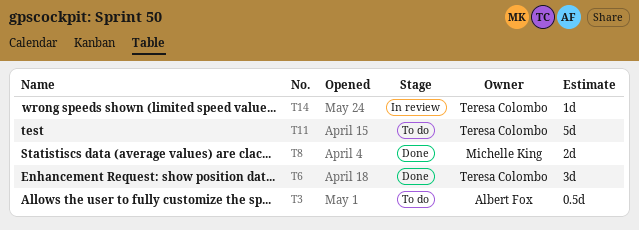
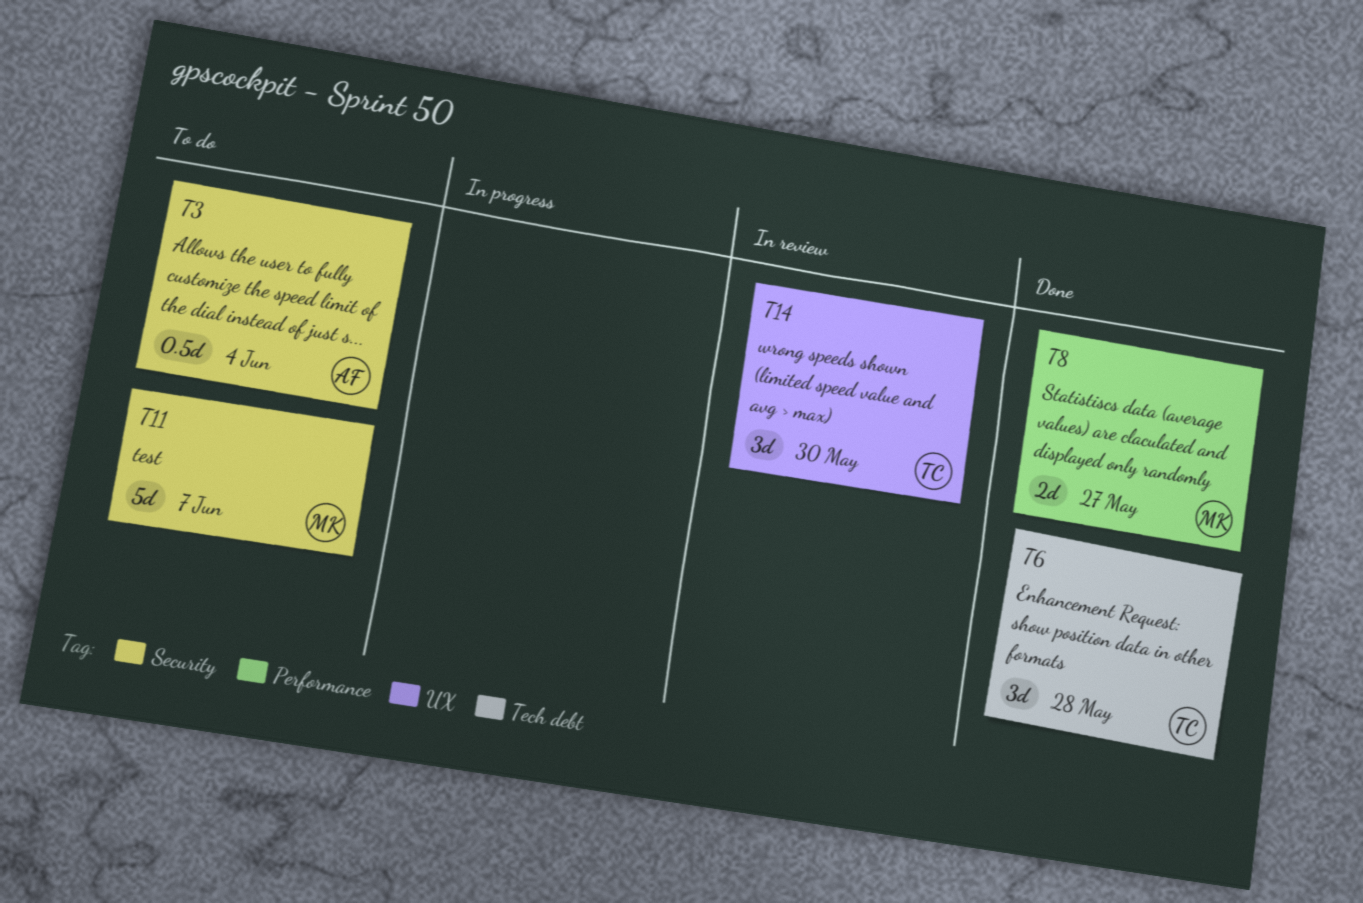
T11, owner: Teresa Colombo -> Michelle King
T14, estimate: 1d -> 3d

